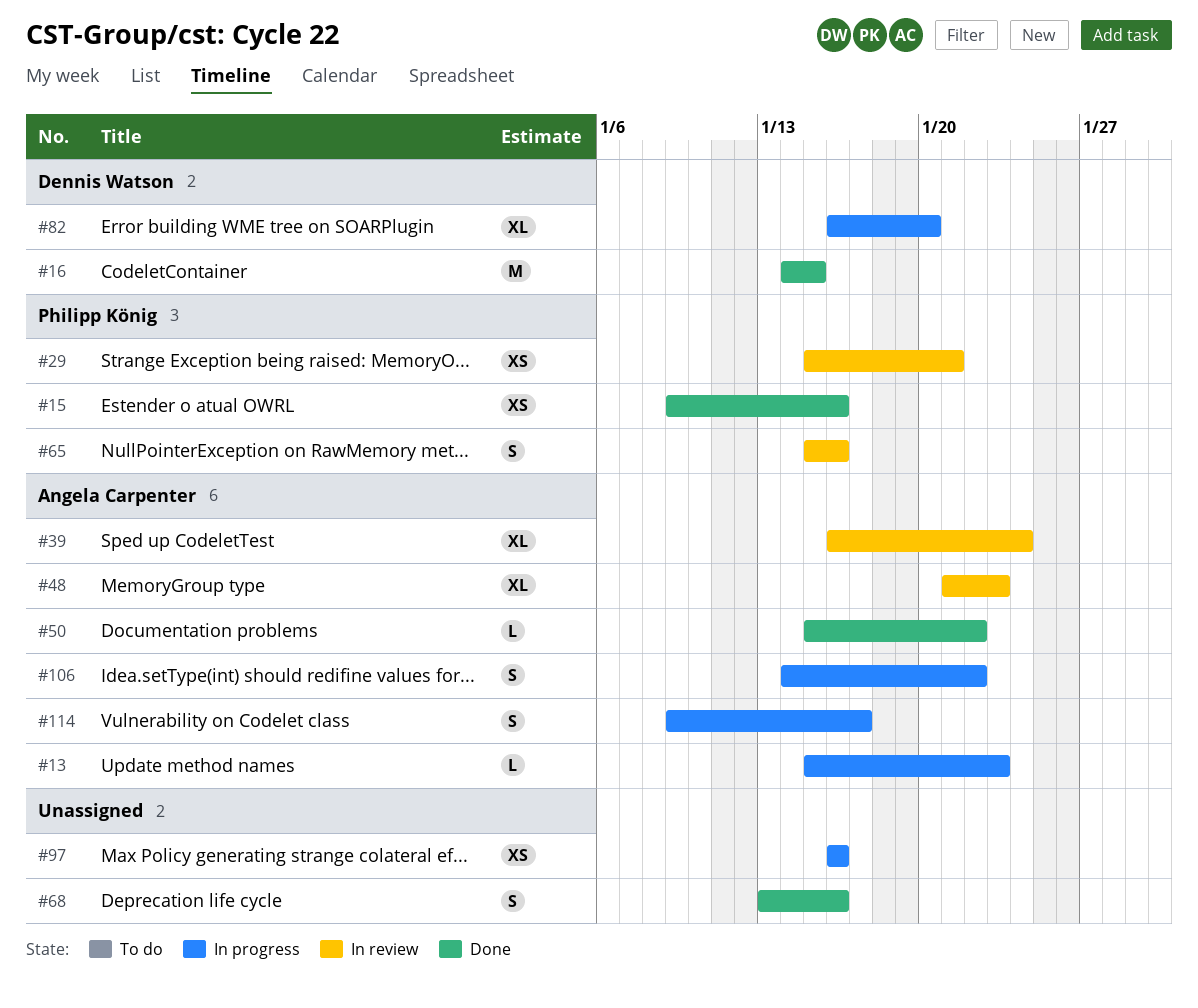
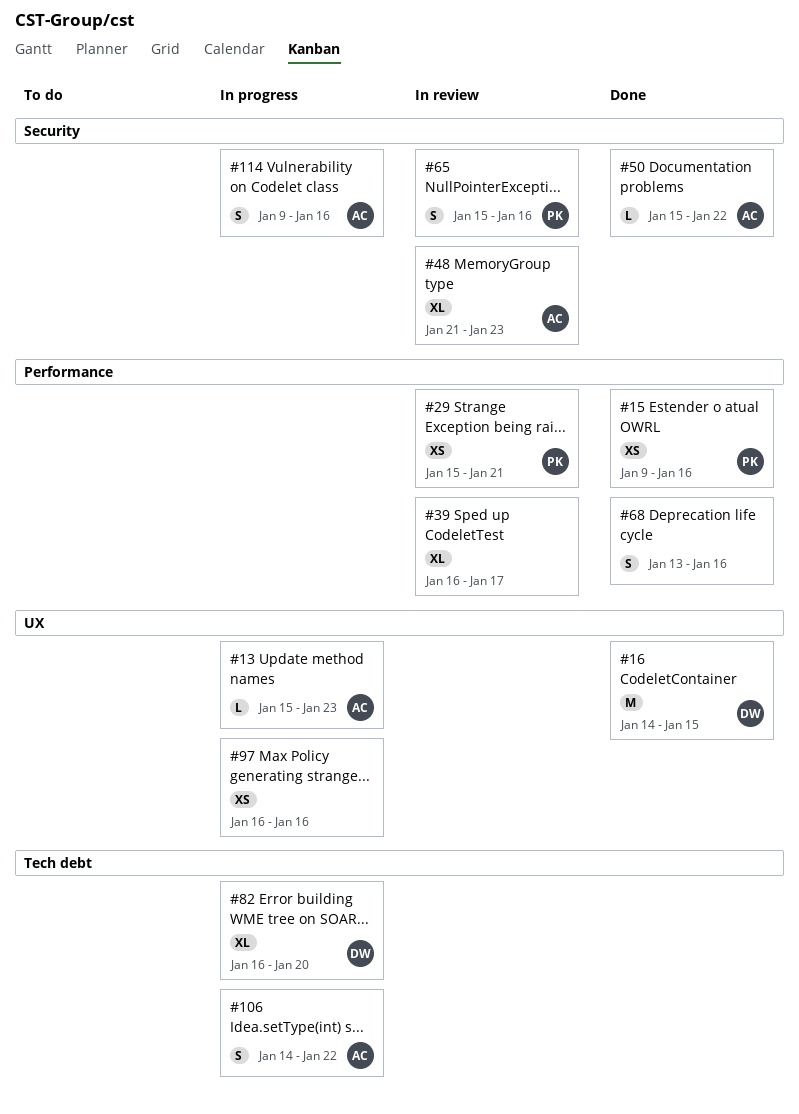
#39, owner: Angela Carpenter -> none
#39, due: Jan 24 -> Jan 17
#114, due: Jan 17 -> Jan 16

